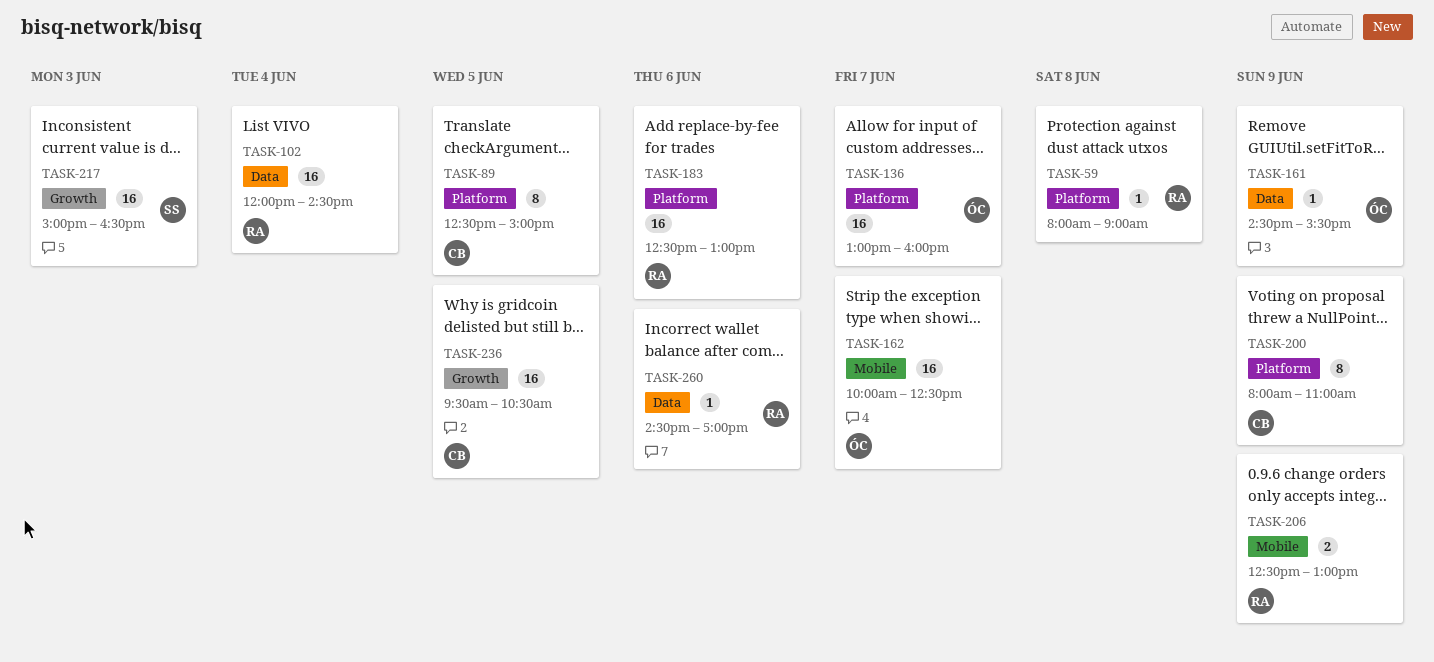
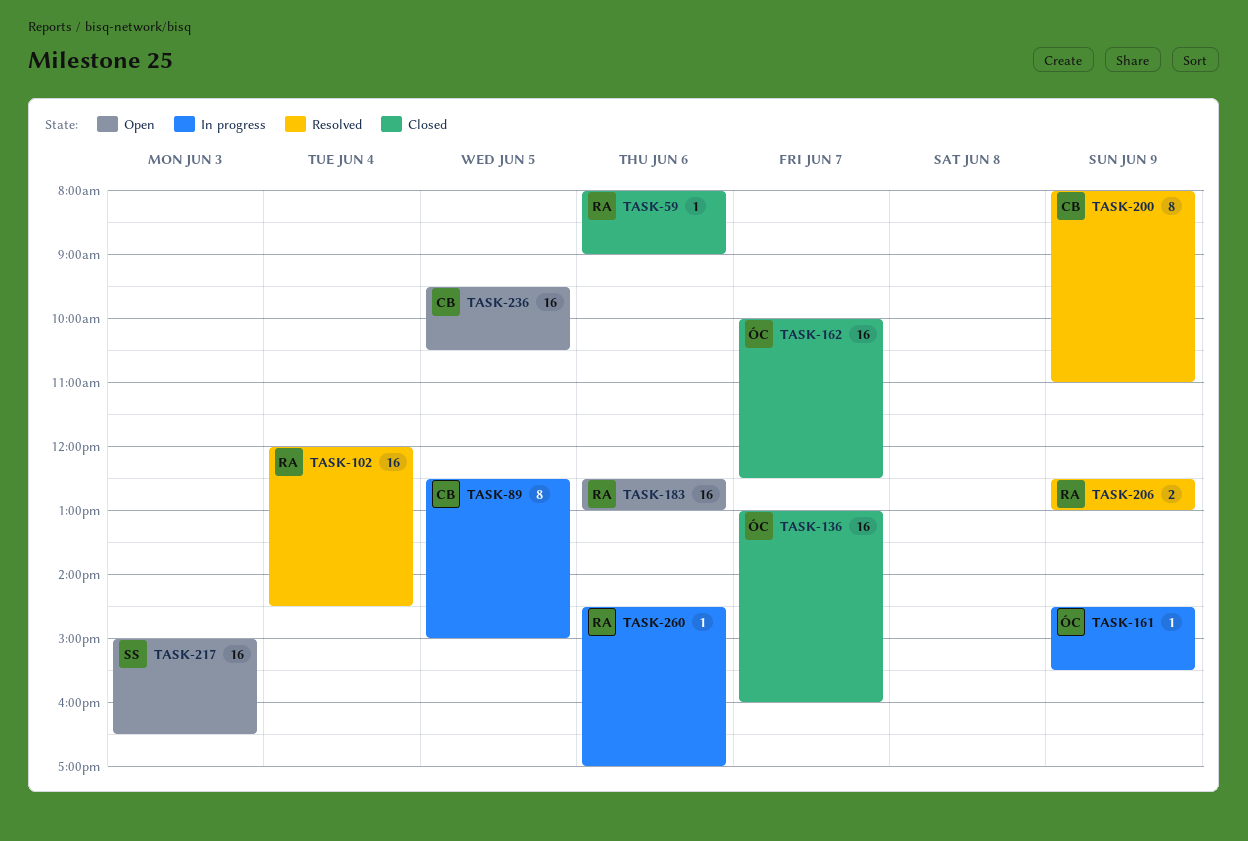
TASK-59, day: Jun 8 -> Jun 6

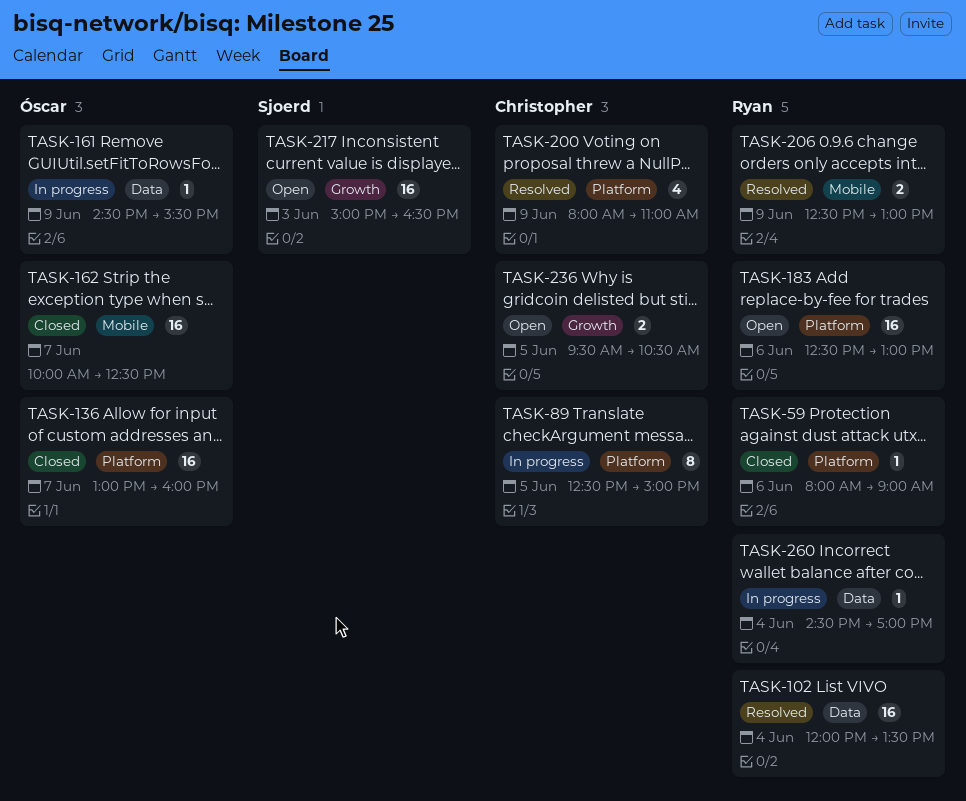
TASK-102, ends: 14:30 -> 13:30
TASK-200, estimate: 8 -> 4
TASK-236, estimate: 16 -> 2
TASK-260, day: Jun 6 -> Jun 4

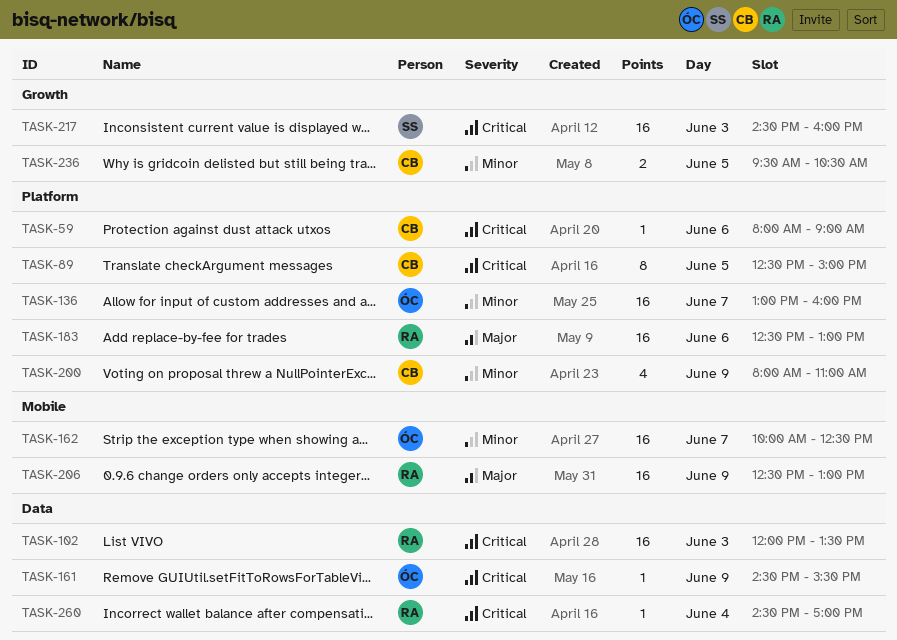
TASK-59, owner: Ryan -> Christopher
TASK-102, day: Jun 4 -> Jun 3
TASK-206, estimate: 2 -> 16
TASK-217, begins: 15:00 -> 14:30
TASK-217, ends: 16:30 -> 16:00

